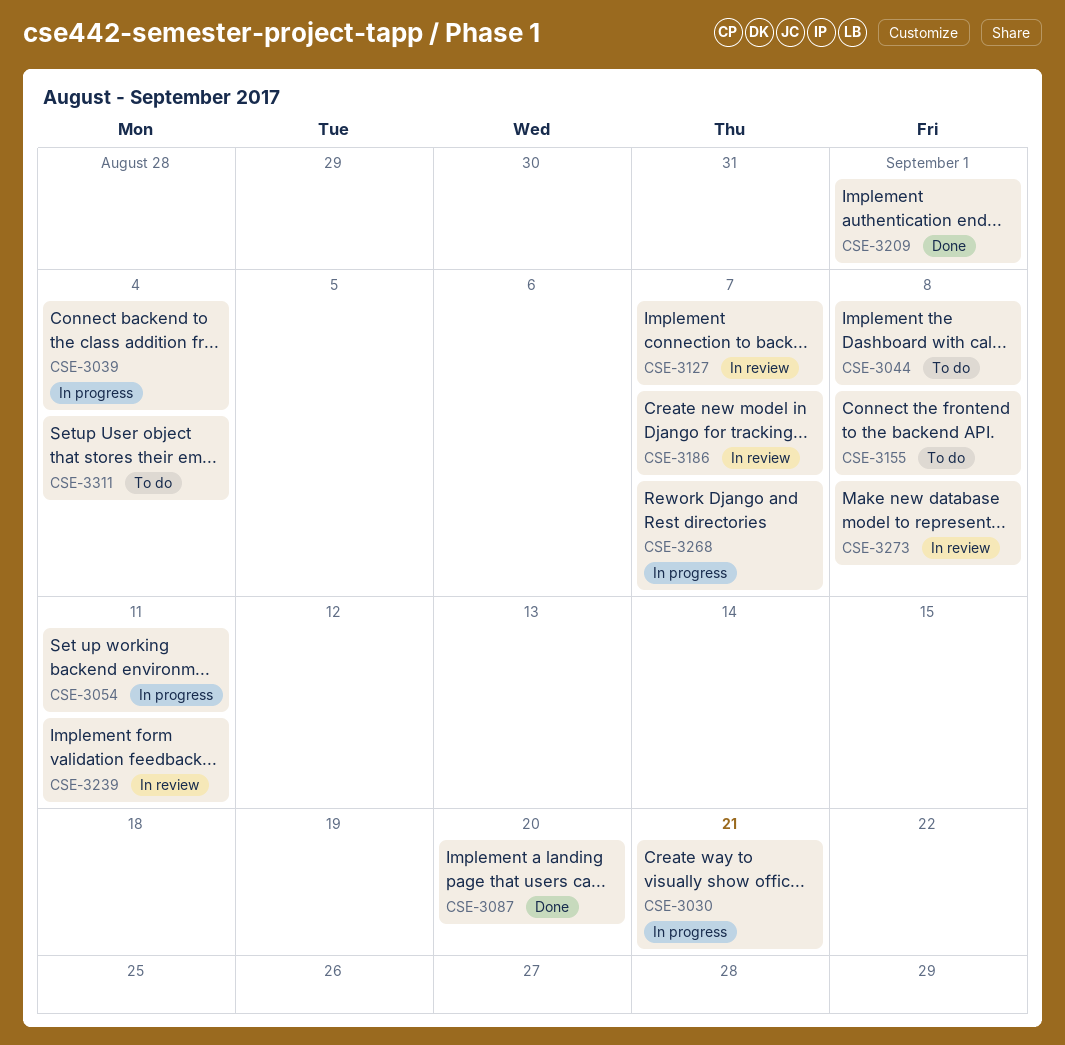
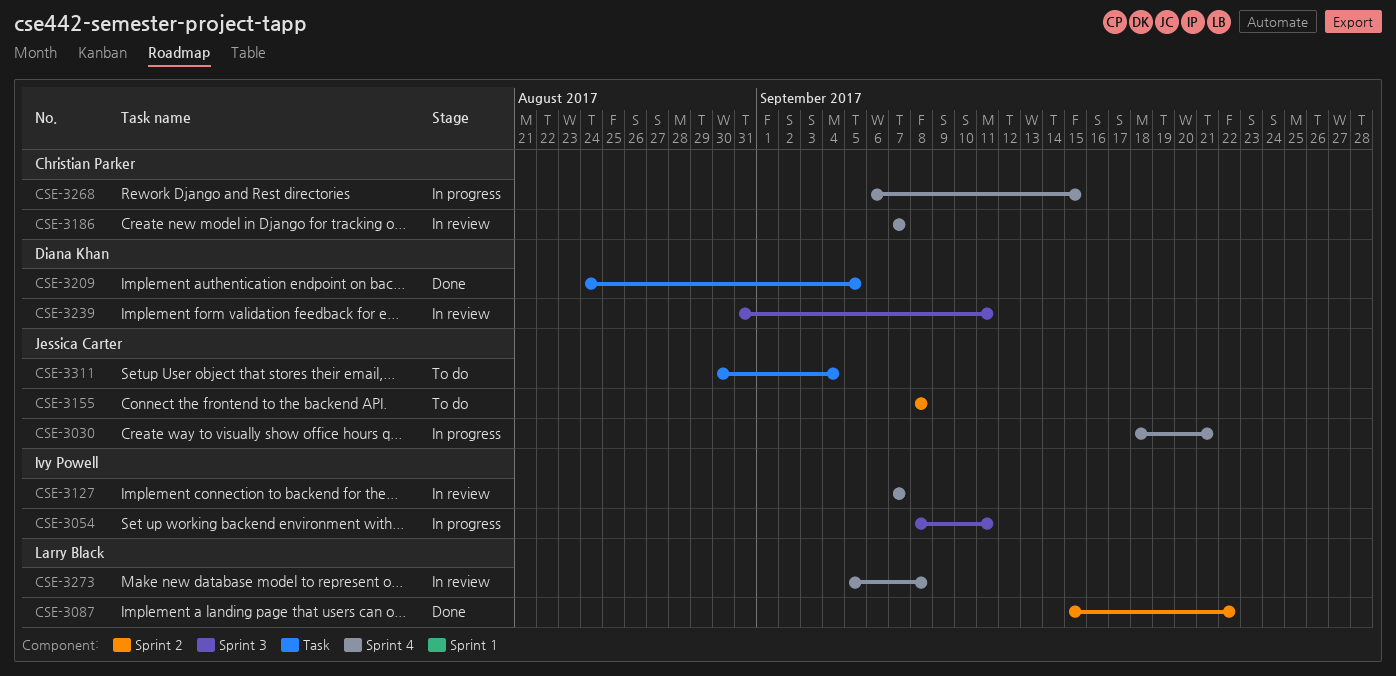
CSE-3039: present -> none
CSE-3044: present -> none
CSE-3087, due: Sep 20 -> Sep 22
CSE-3209, due: Sep 1 -> Sep 5
CSE-3268, due: Sep 7 -> Sep 15

